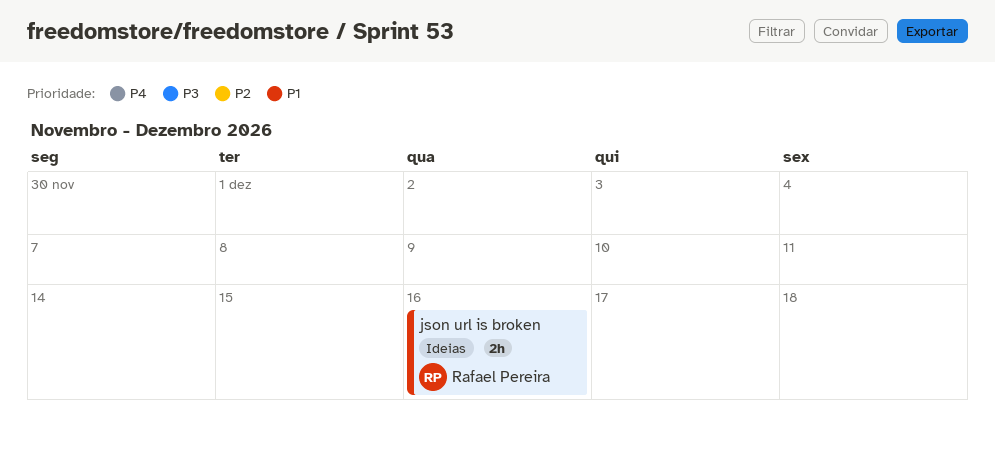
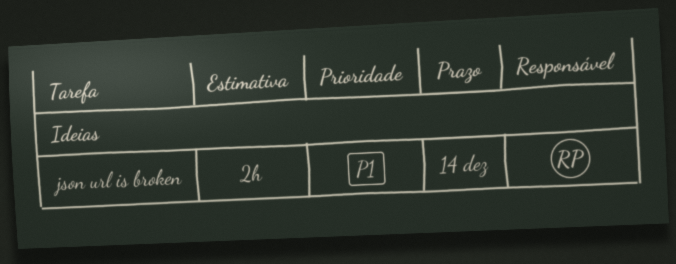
json url is broken, due: Dec 16 -> Dec 14

